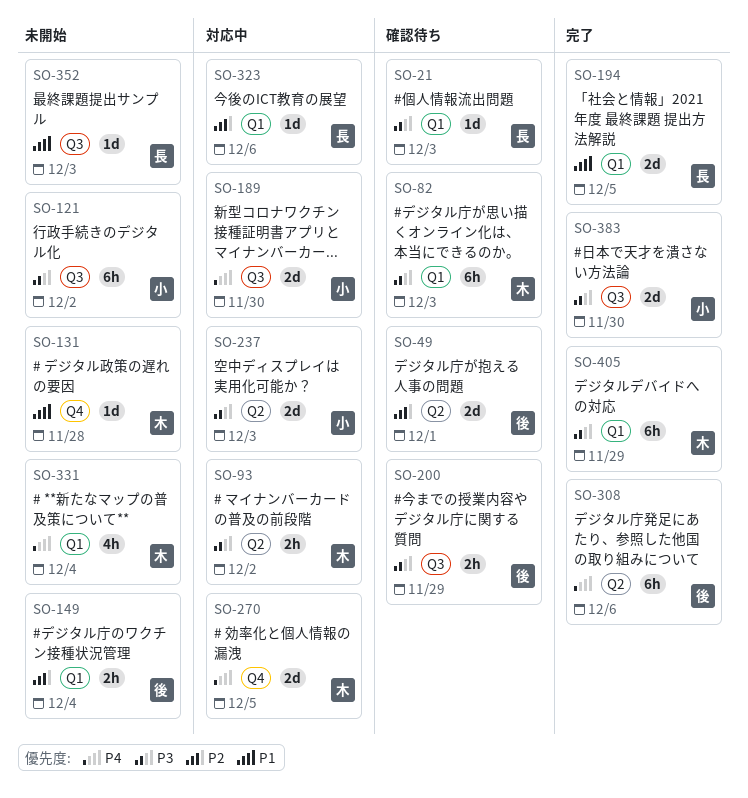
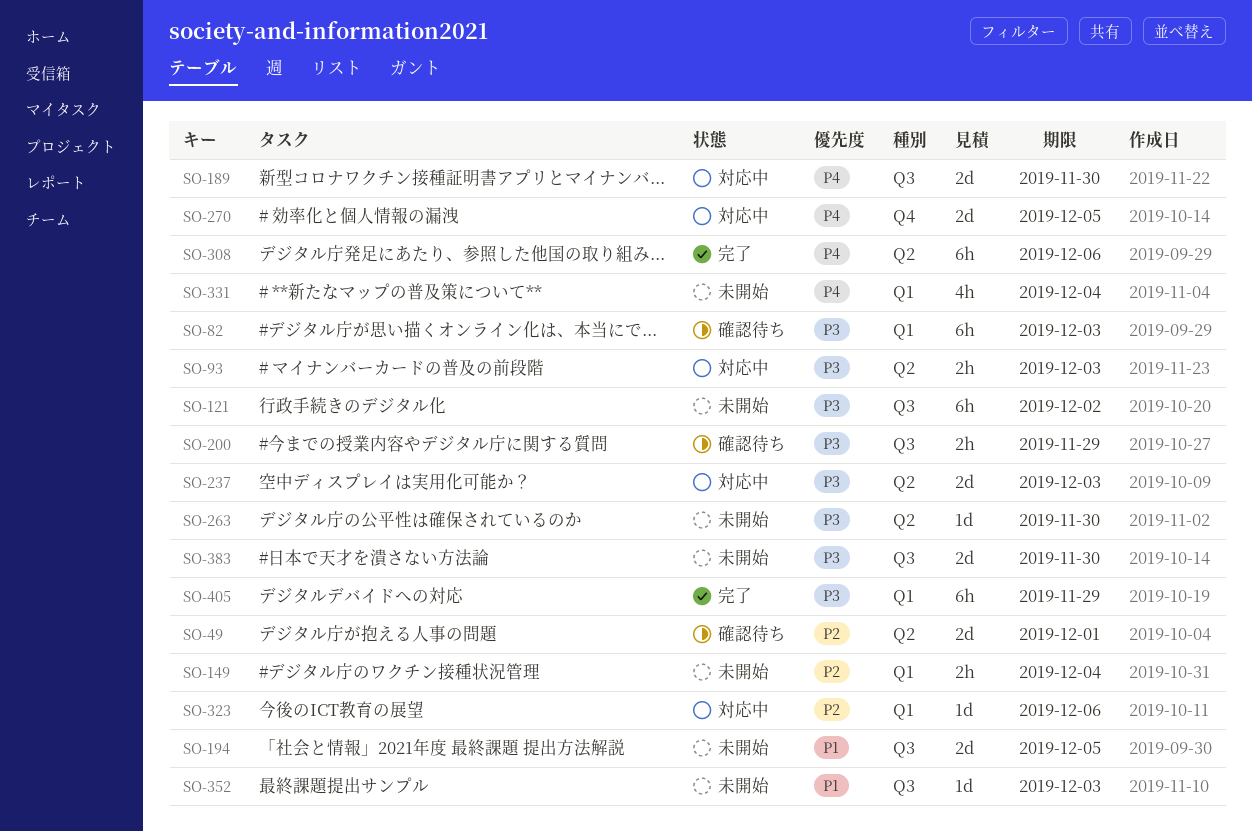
SO-21: present -> none
SO-93, due: Dec 2 -> Dec 3
SO-131: present -> none
SO-194, status: 完了 -> 未開始
SO-194, label: Q1 -> Q3
SO-263: none -> present
SO-383, status: 完了 -> 未開始

